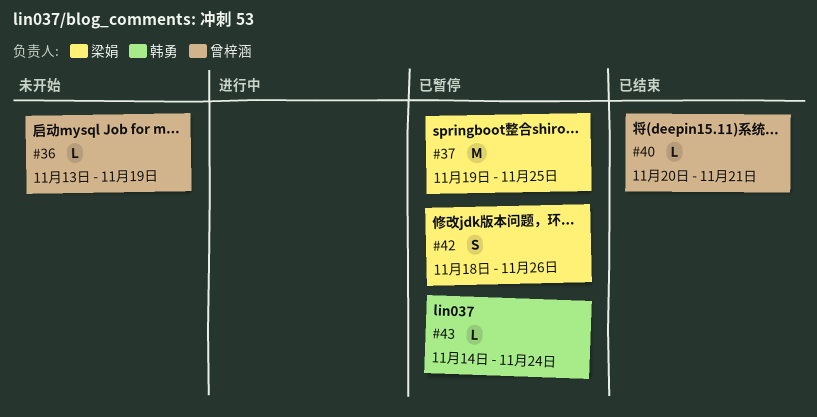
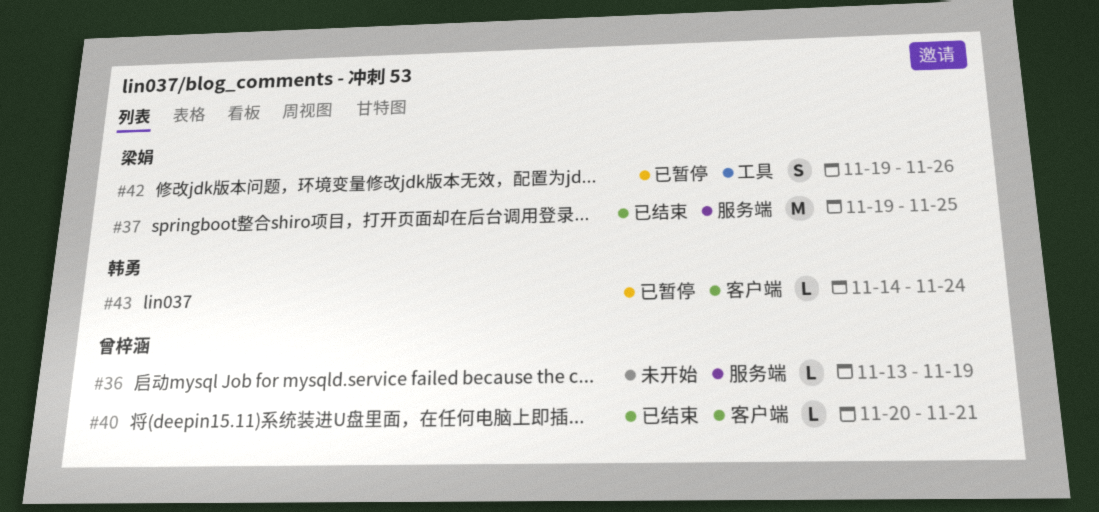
#37, status: 已暂停 -> 已结束
#42, start: Nov 18 -> Nov 19

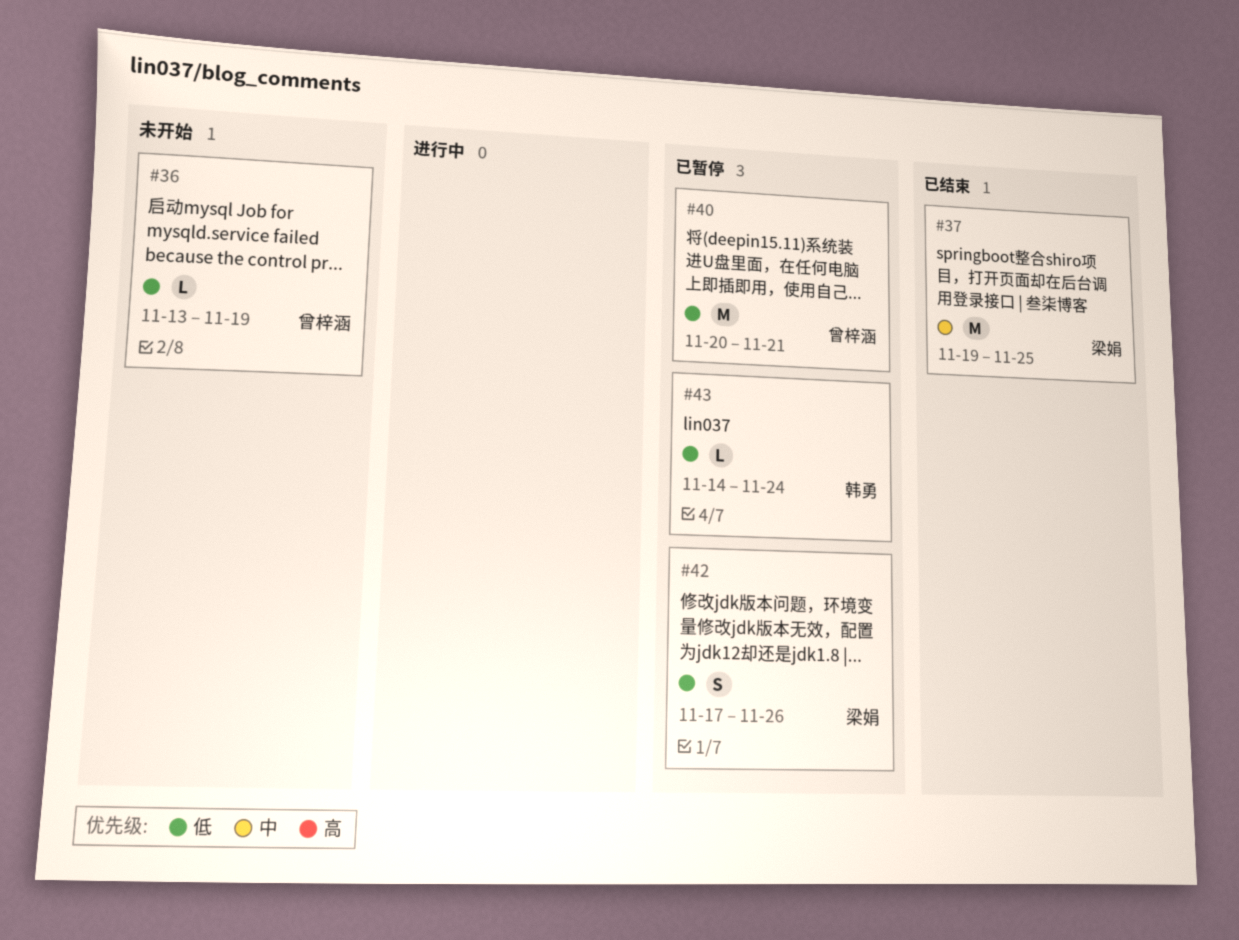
#40, status: 已结束 -> 已暂停
#40, estimate: L -> M
#42, start: Nov 19 -> Nov 17

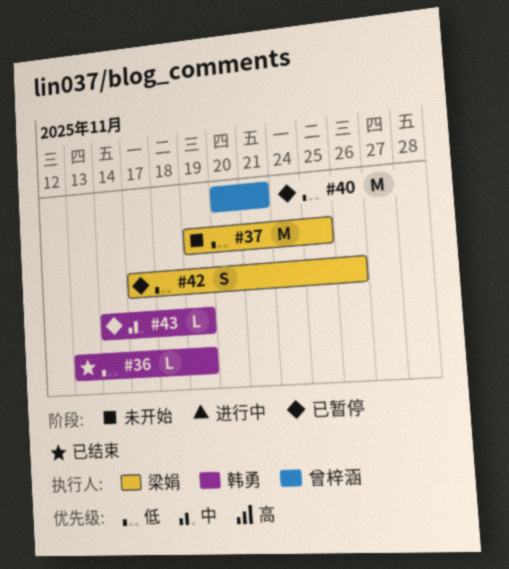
#36, status: 未开始 -> 已结束
#36, owner: 曾梓涵 -> 韩勇
#37, status: 已结束 -> 未开始
#37, priority: 中 -> 低
#43, priority: 低 -> 中
#43, due: Nov 24 -> Nov 19

